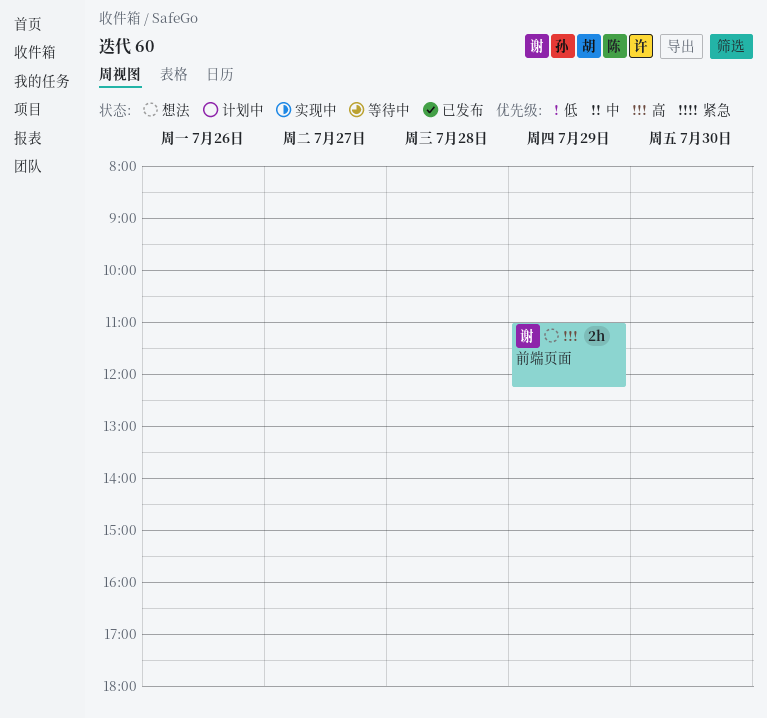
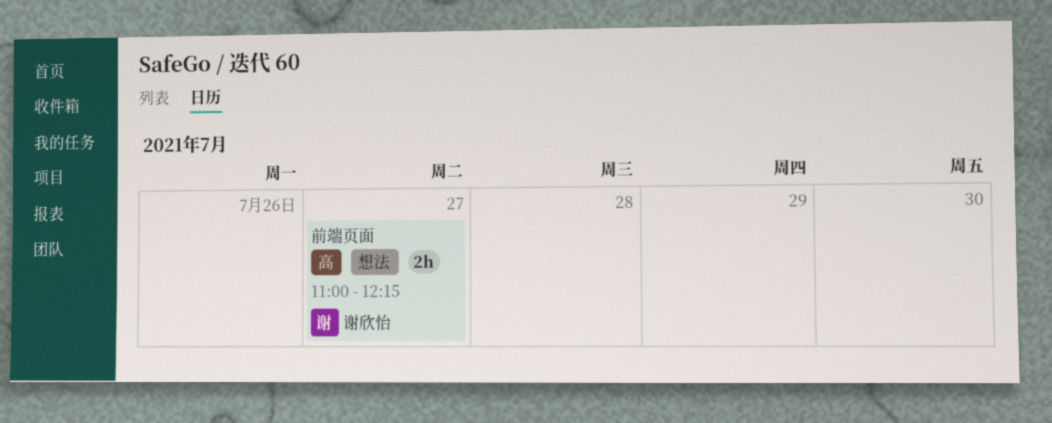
前端页面, day: Jul 29 -> Jul 27

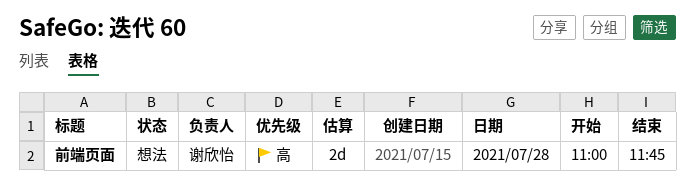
前端页面, estimate: 2h -> 2d
前端页面, day: Jul 27 -> Jul 28
前端页面, ends: 12:15 -> 11:45

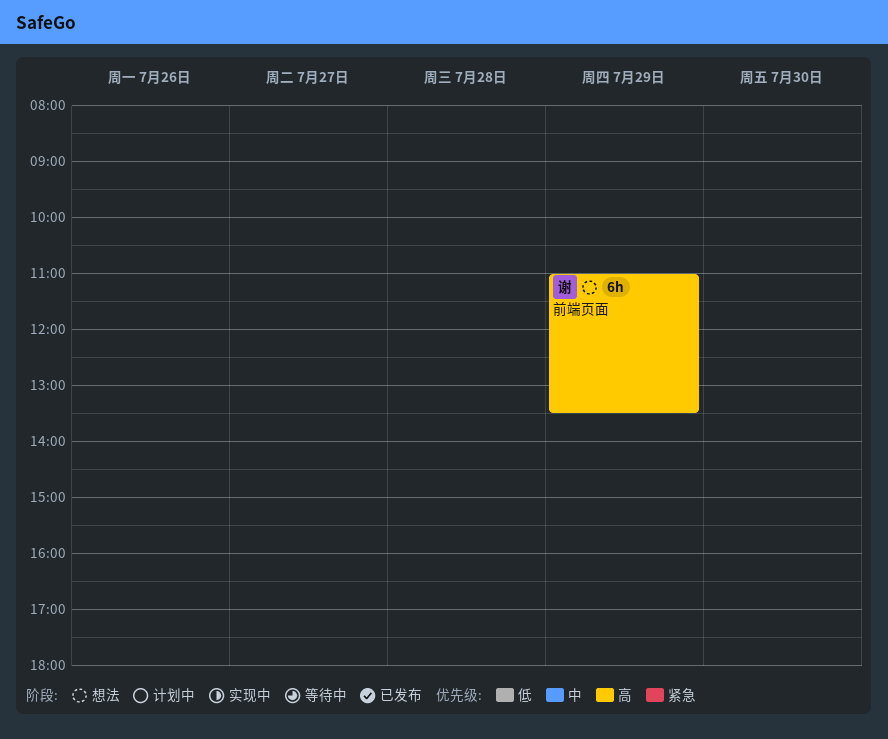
前端页面, estimate: 2d -> 6h
前端页面, day: Jul 28 -> Jul 29
前端页面, ends: 11:45 -> 13:30

